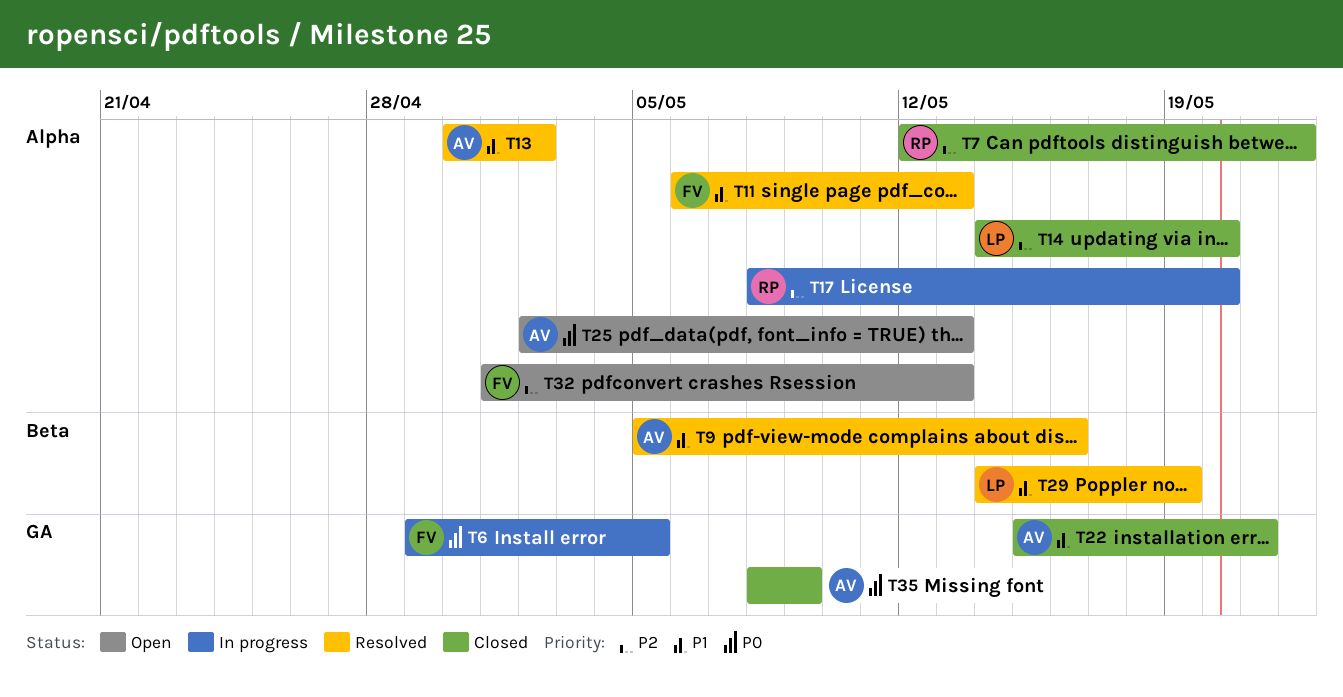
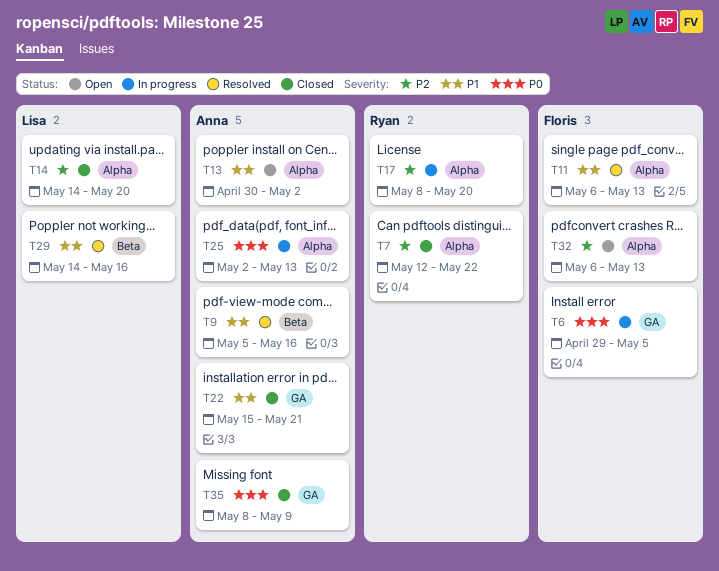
T13, status: Resolved -> Open
T25, status: Open -> In progress
T29, due: May 19 -> May 16
T32, start: May 1 -> May 6

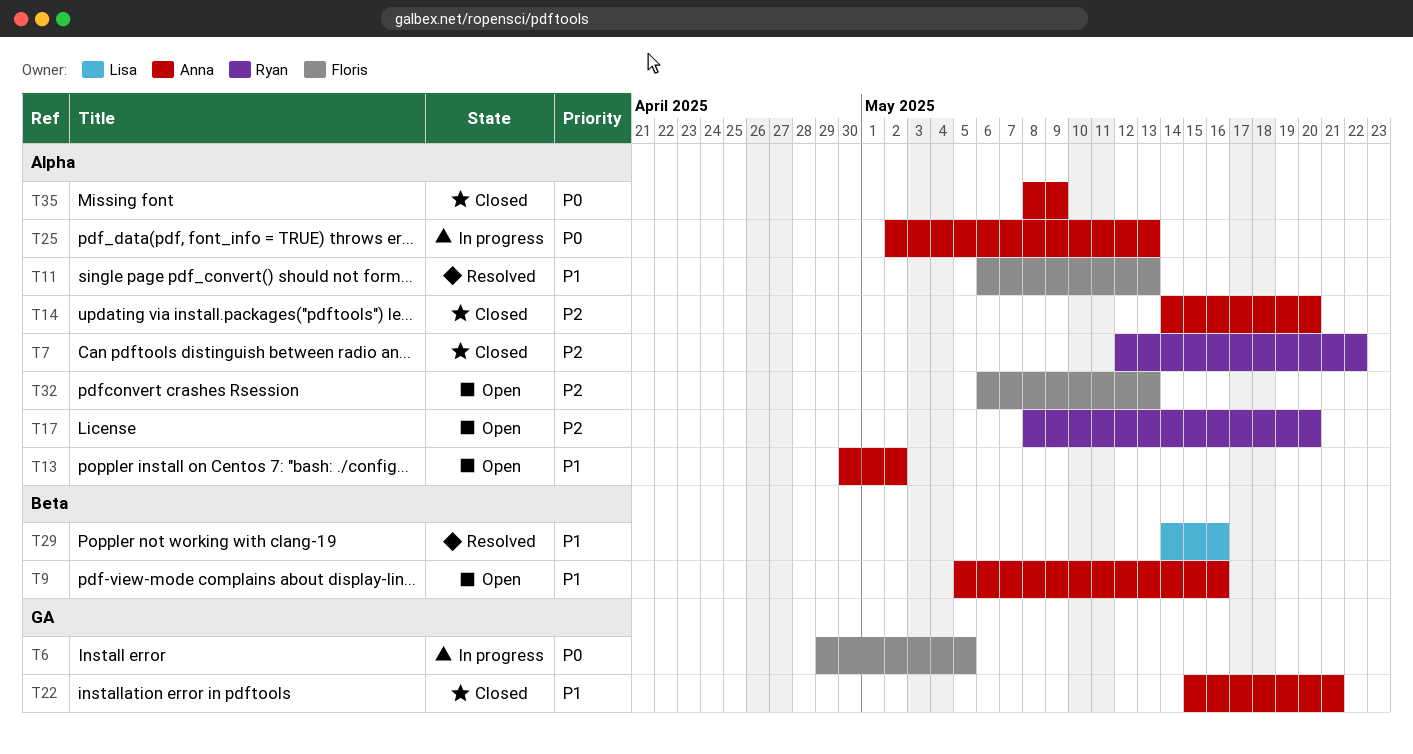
T9, status: Resolved -> Open
T14, owner: Lisa -> Anna
T17, status: In progress -> Open
T35, label: GA -> Alpha

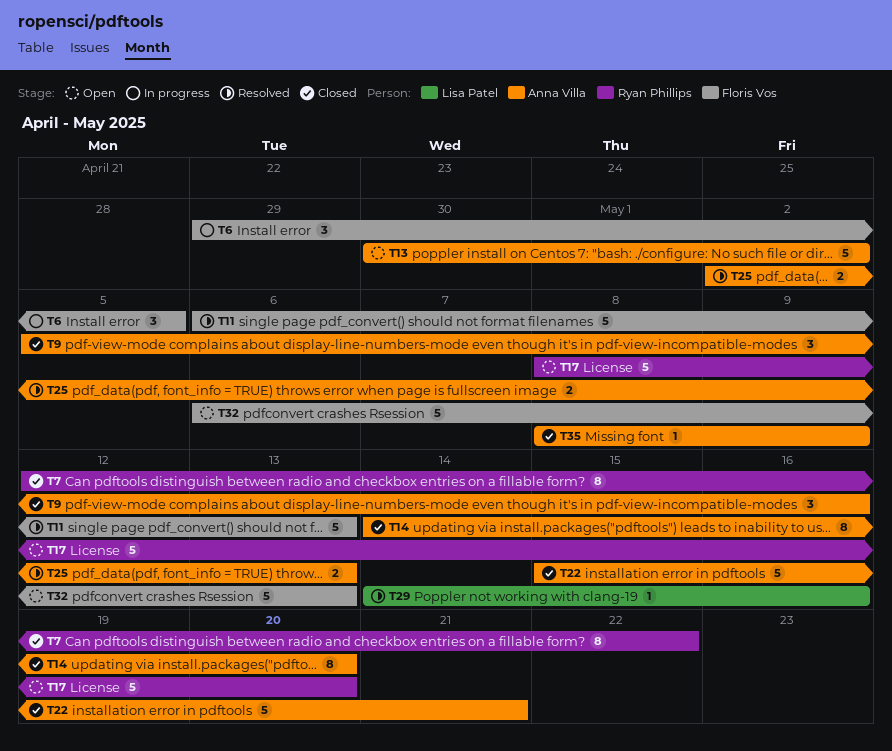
T9, status: Open -> Closed
T25, status: In progress -> Resolved

